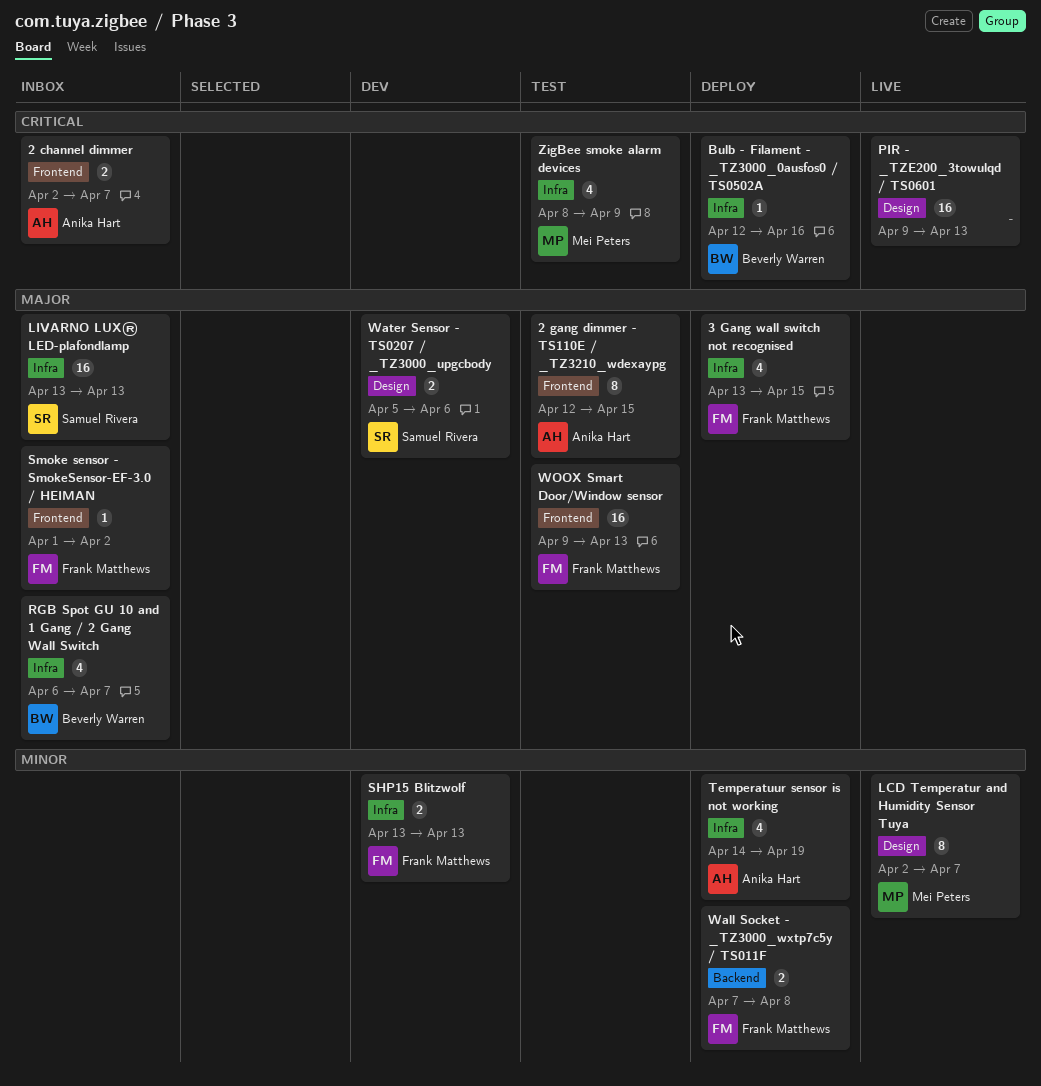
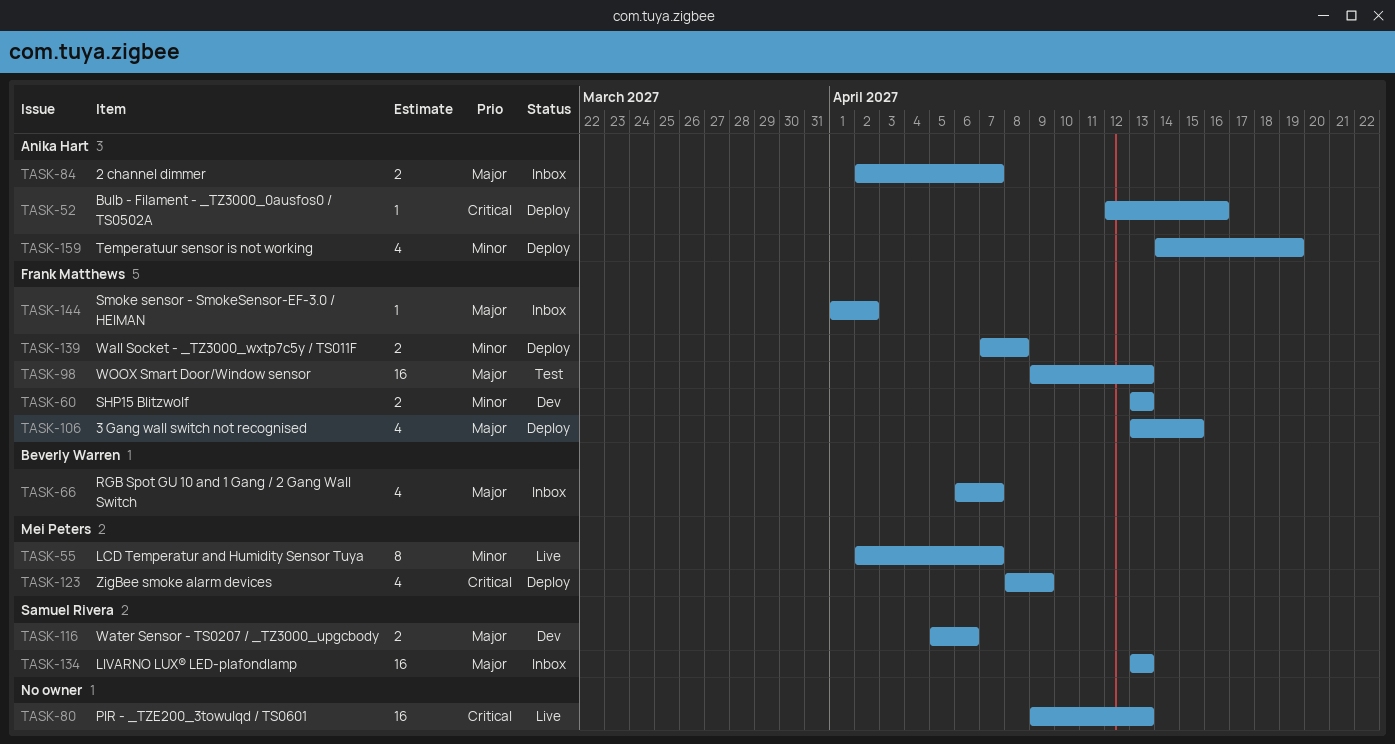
2 channel dimmer, priority: Critical -> Major
2 gang dimmer - TS110E / _TZ3210_wdexaypg: present -> none
Bulb - Filament - _TZ3000_0ausfos0 / TS0502A, owner: Beverly Warren -> Anika Hart
ZigBee smoke alarm devices, status: Test -> Deploy

